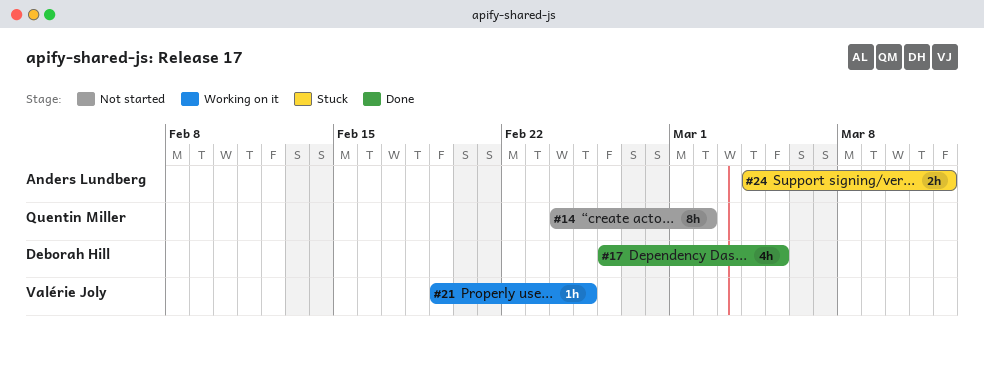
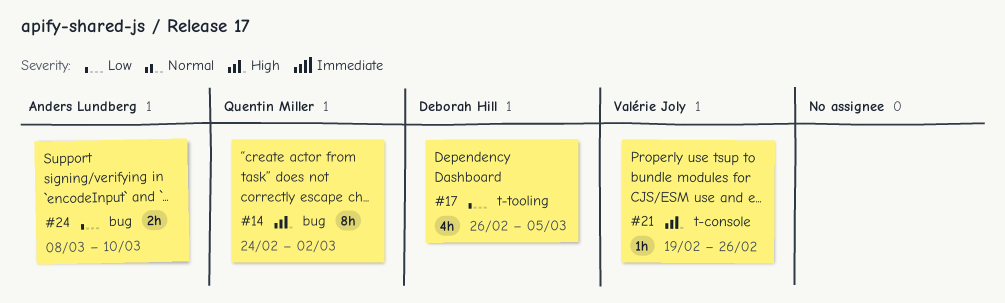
#21, due: Feb 25 -> Feb 26
#24, start: Mar 4 -> Mar 8
#24, due: Mar 12 -> Mar 10

